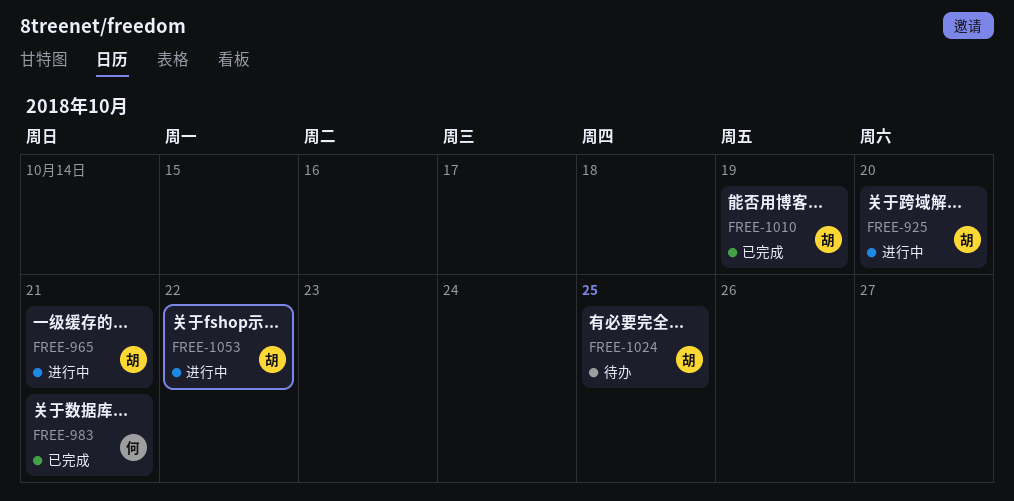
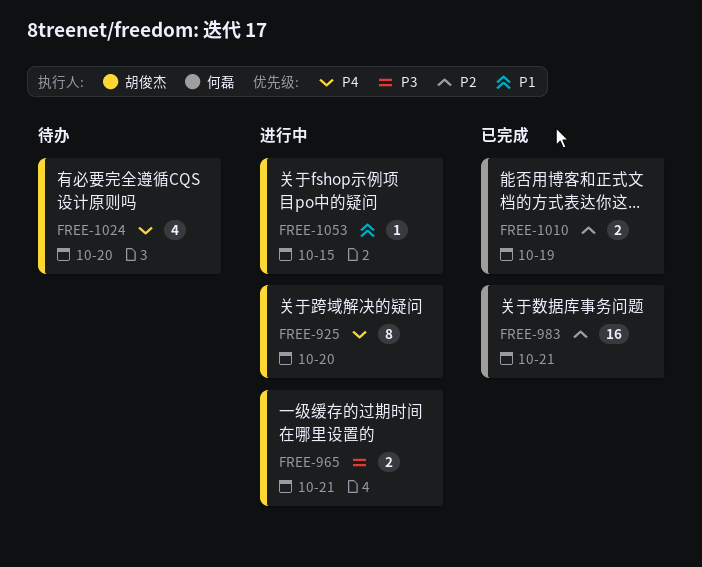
FREE-1010, owner: 胡俊杰 -> 何磊
FREE-1024, due: Oct 25 -> Oct 20
FREE-1053, due: Oct 22 -> Oct 15

